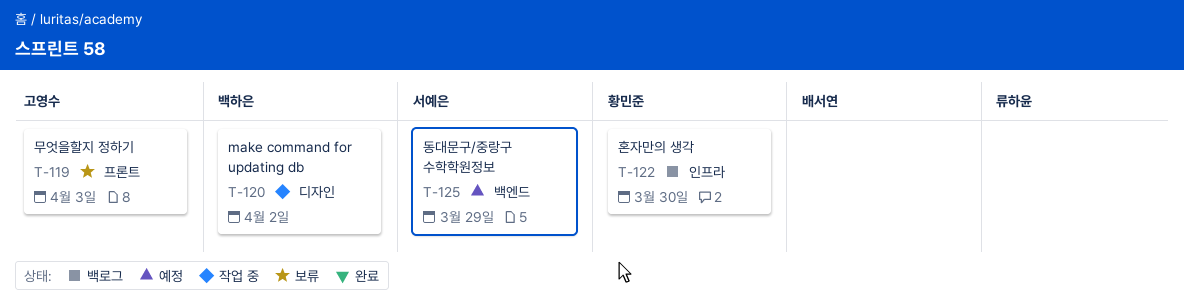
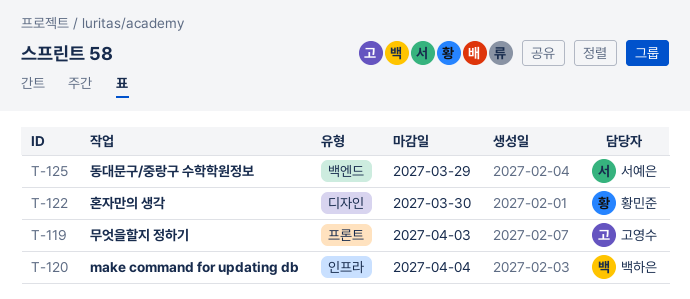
T-120, label: 디자인 -> 인프라
T-120, due: Apr 2 -> Apr 4
T-122, label: 인프라 -> 디자인

